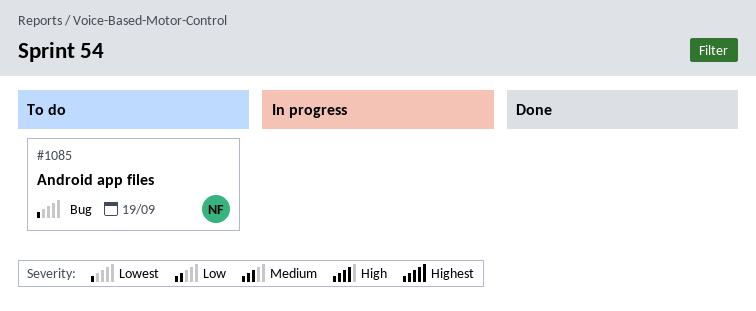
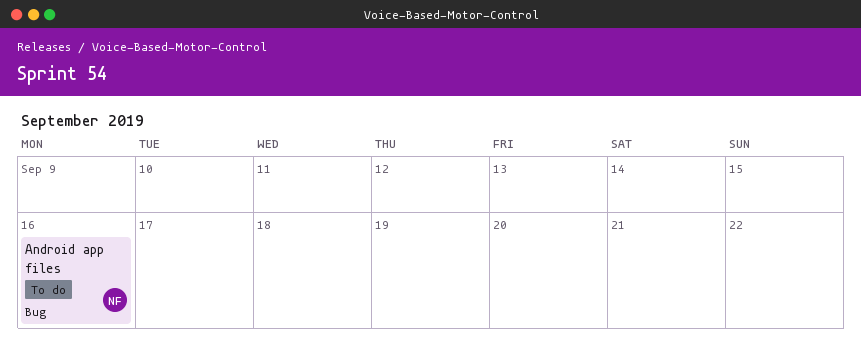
Android app files, due: Sep 19 -> Sep 16

